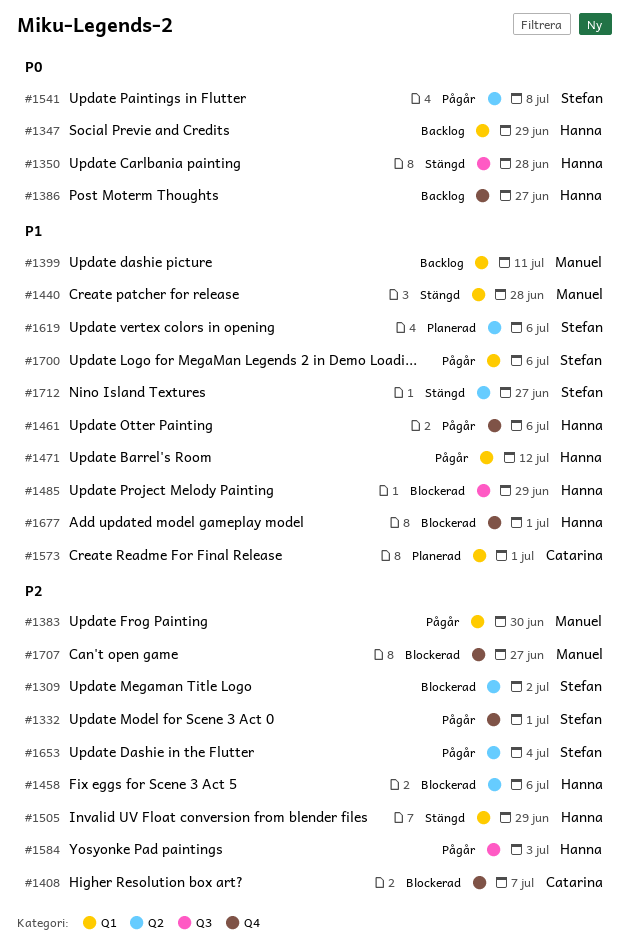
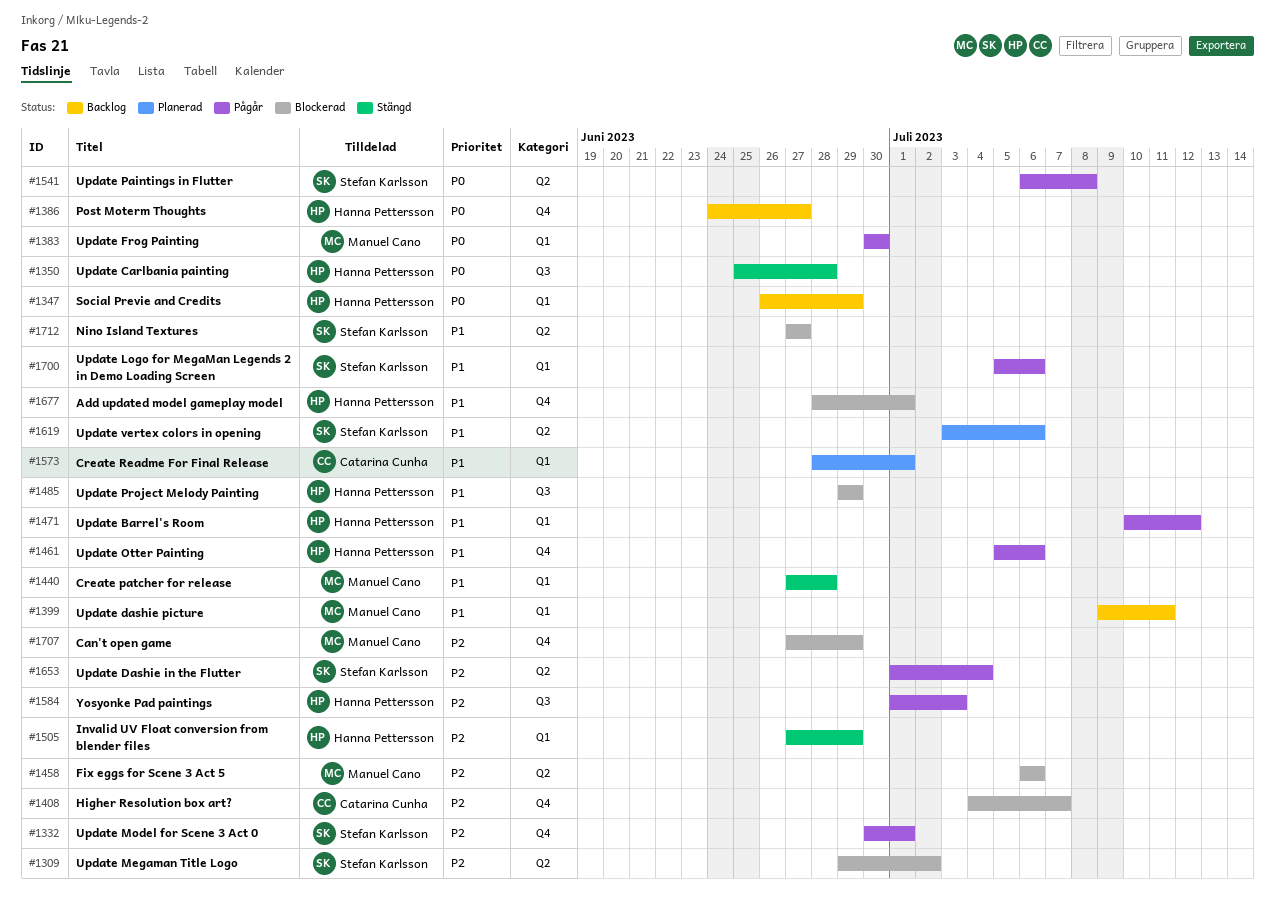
#1383, priority: P2 -> P0
#1458, owner: Hanna Pettersson -> Manuel Cano
#1707, due: Jun 27 -> Jun 29
#1712, status: Stängd -> Blockerad

